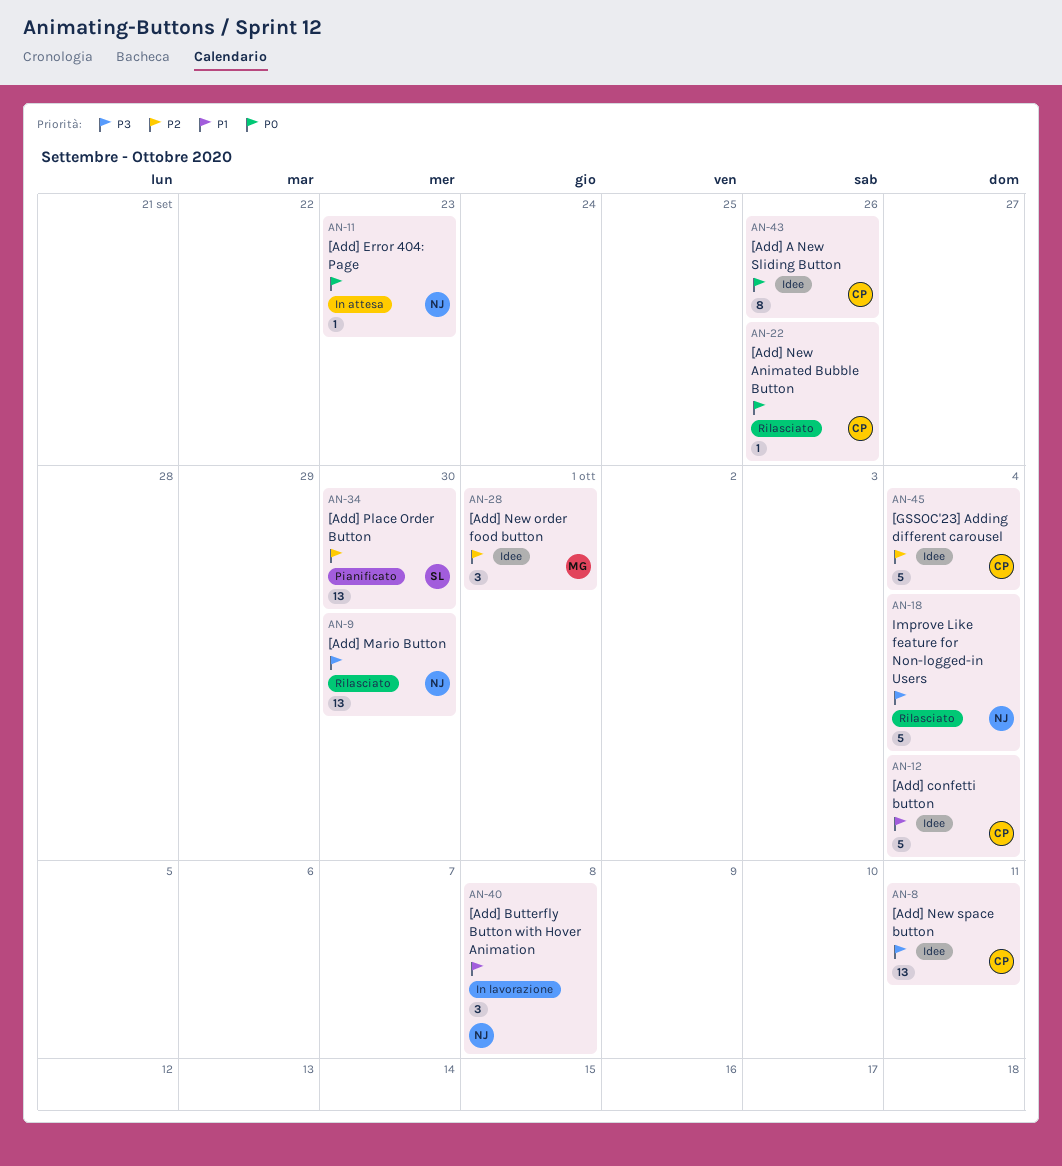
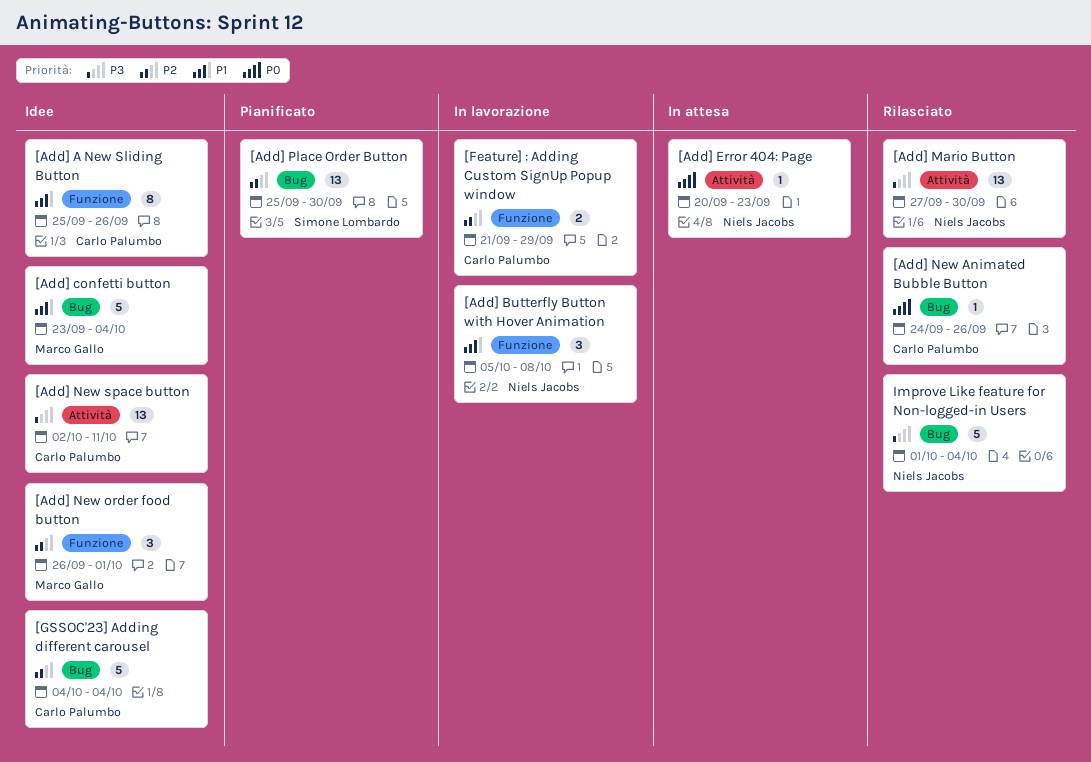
[Add] A New Sliding Button, priority: P0 -> P1
[Add] confetti button, owner: Carlo Palumbo -> Marco Gallo
[Feature] : Adding Custom SignUp Popup window: none -> present

